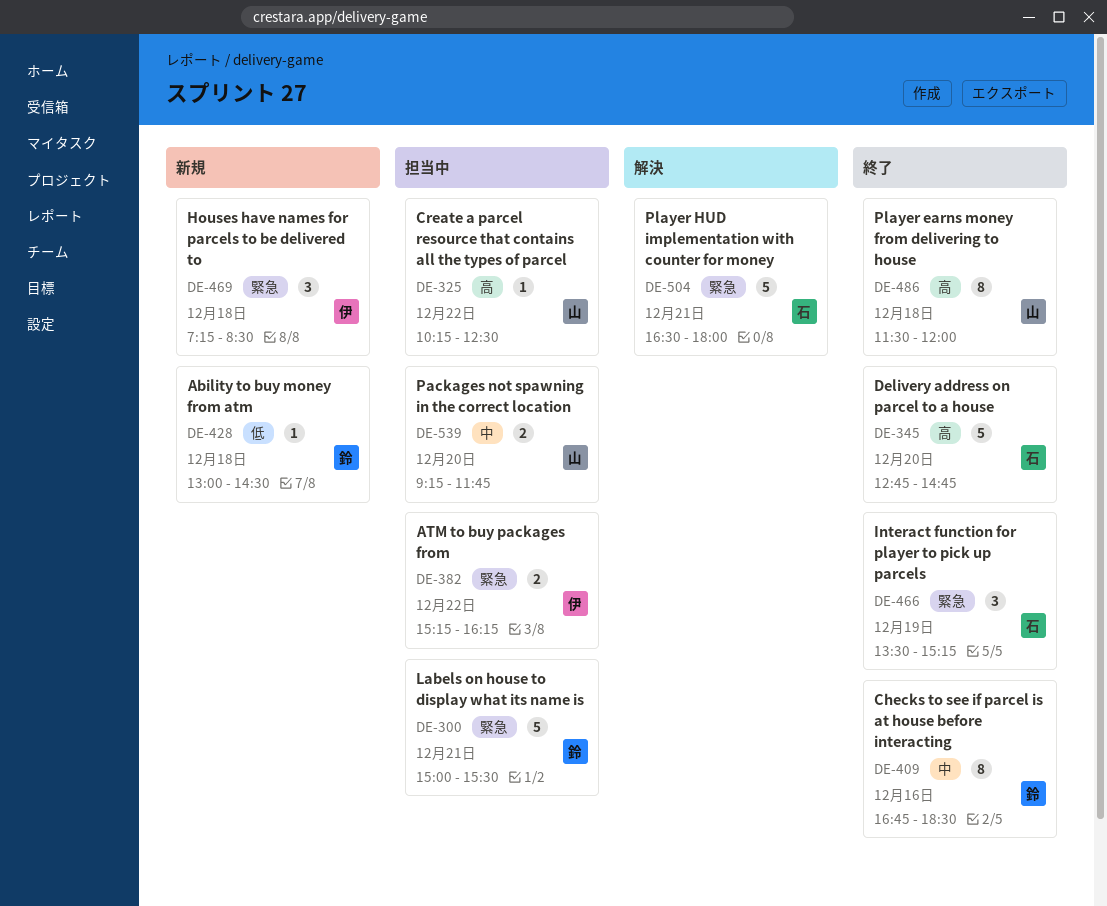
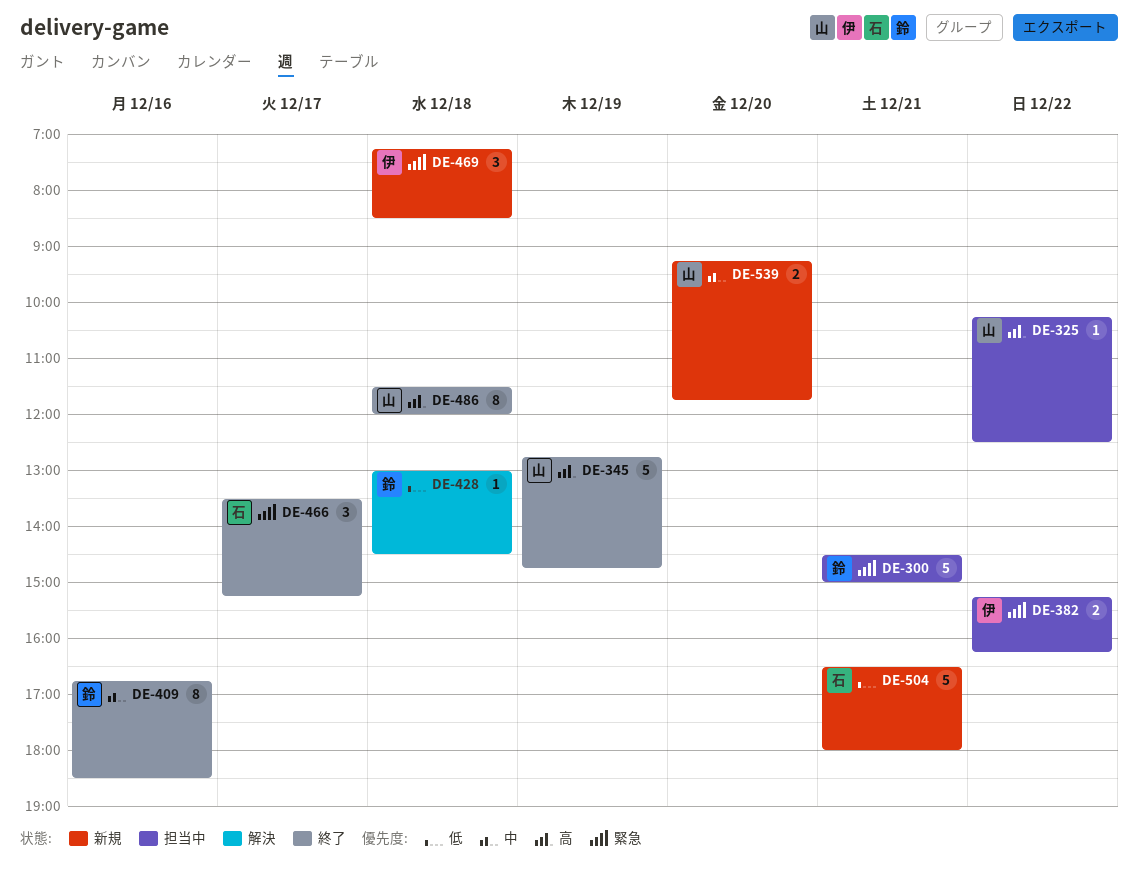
DE-300, begins: 15:00 -> 14:30
DE-300, ends: 15:30 -> 15:00
DE-345, owner: 石 -> 山
DE-345, day: Dec 20 -> Dec 19
DE-428, status: 新規 -> 解決
DE-466, day: Dec 19 -> Dec 17
DE-504, status: 解決 -> 新規
DE-504, priority: 緊急 -> 低
DE-539, status: 担当中 -> 新規

